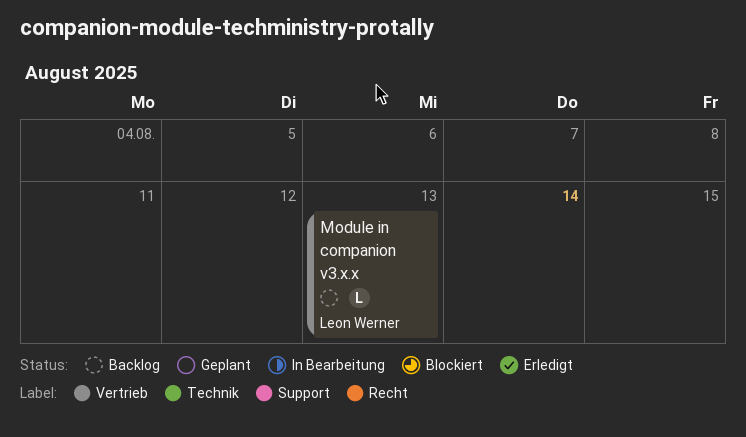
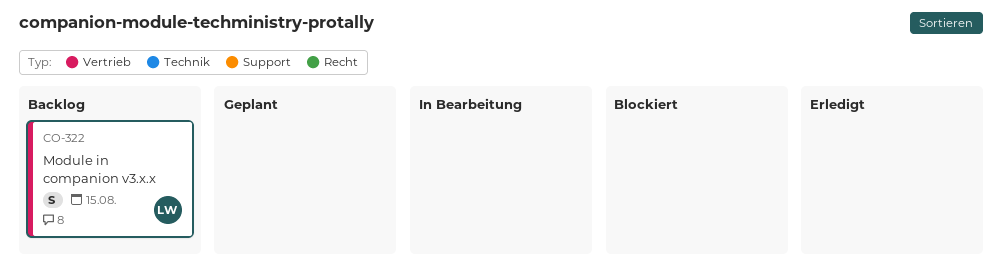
Module in companion v3.x.x, estimate: L -> S
Module in companion v3.x.x, due: Aug 13 -> Aug 15

